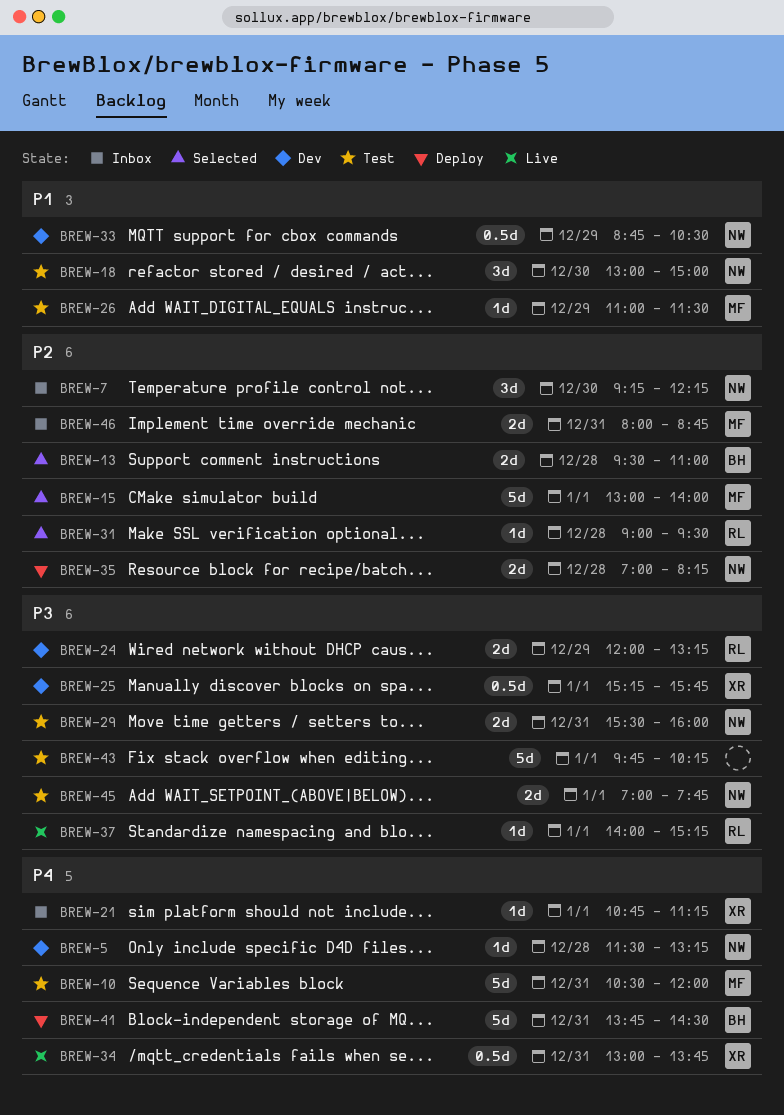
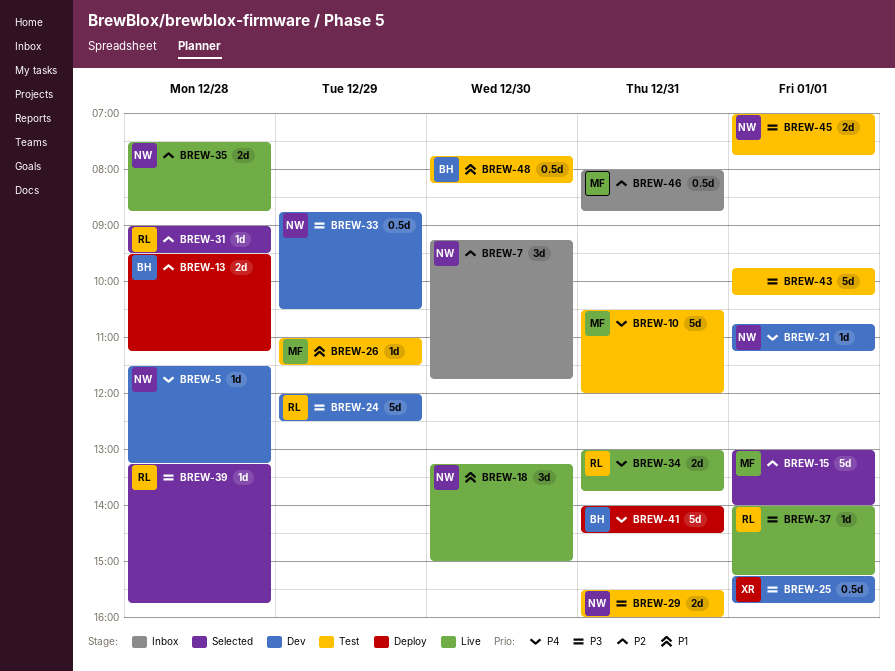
BREW-7, ends: 12:15 -> 11:45
BREW-13, status: Selected -> Deploy
BREW-13, ends: 11:00 -> 11:15
BREW-18, status: Test -> Live
BREW-18, begins: 13:00 -> 13:15
BREW-21, status: Inbox -> Dev
BREW-21, owner: XR -> NW
BREW-24, estimate: 2d -> 5d
BREW-24, ends: 13:15 -> 12:30
BREW-33, priority: P1 -> P3
BREW-34, owner: XR -> RL
BREW-34, estimate: 0.5d -> 2d
BREW-35, status: Deploy -> Live
BREW-35, begins: 07:00 -> 07:30
BREW-35, ends: 08:15 -> 08:45
BREW-39: none -> present
BREW-41, begins: 13:45 -> 14:00
BREW-46, estimate: 2d -> 0.5d
BREW-48: none -> present

